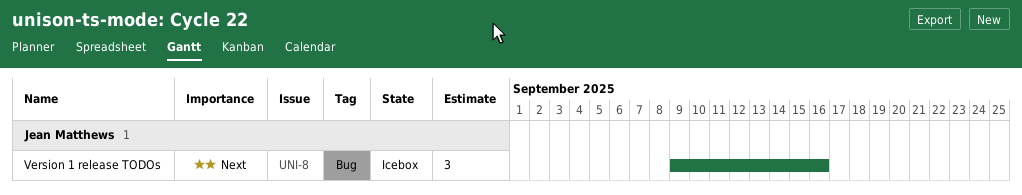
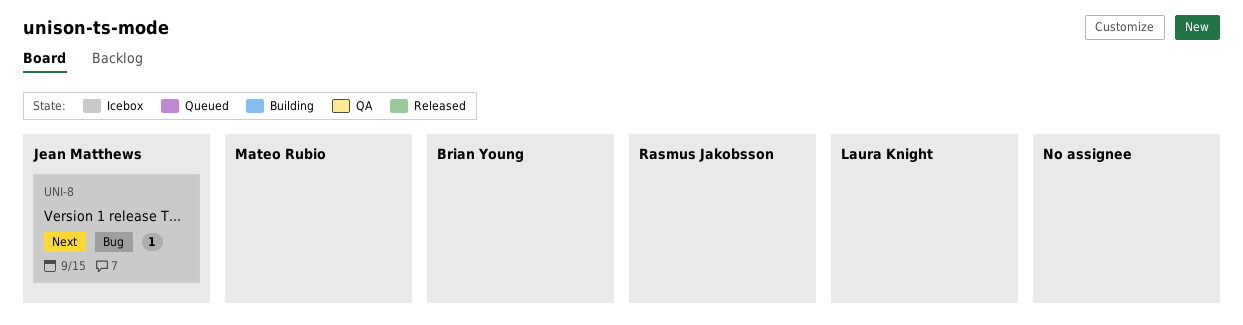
UNI-8, estimate: 3 -> 1
UNI-8, due: Sep 16 -> Sep 15

